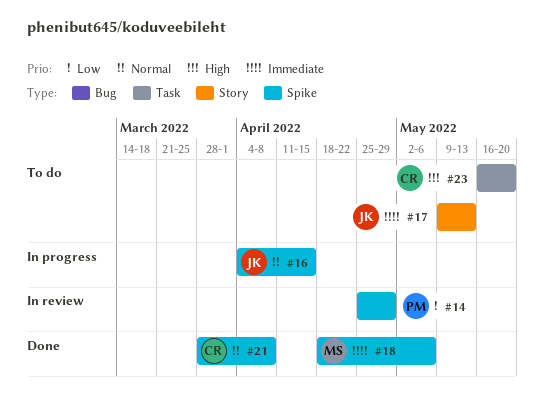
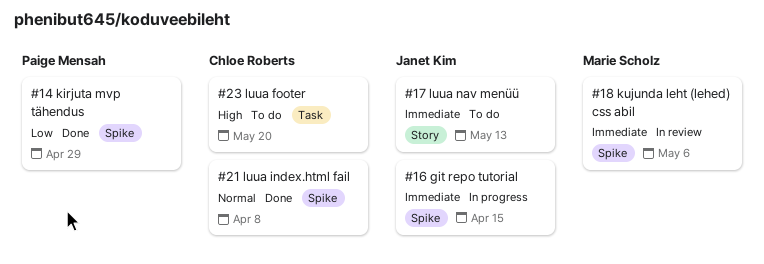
#14, status: In review -> Done
#16, priority: Normal -> Immediate
#18, status: Done -> In review

